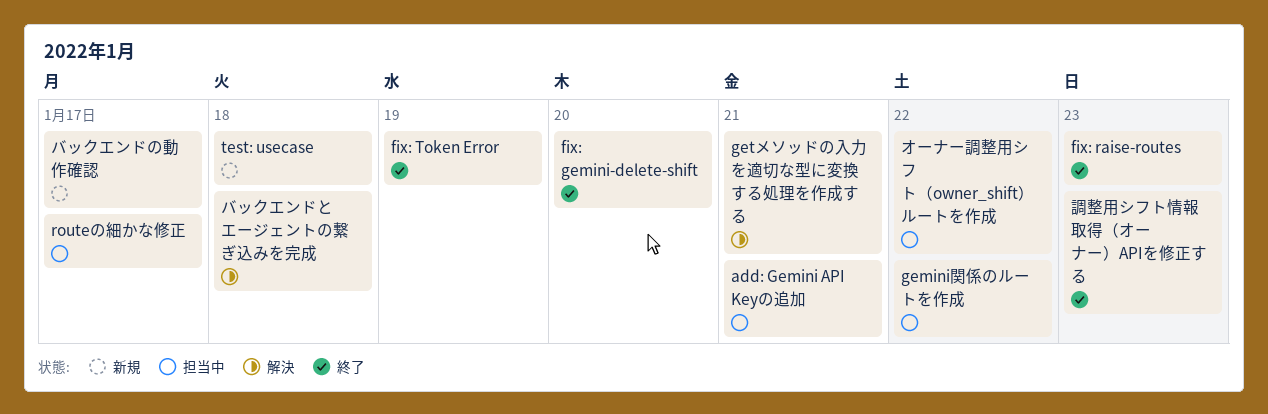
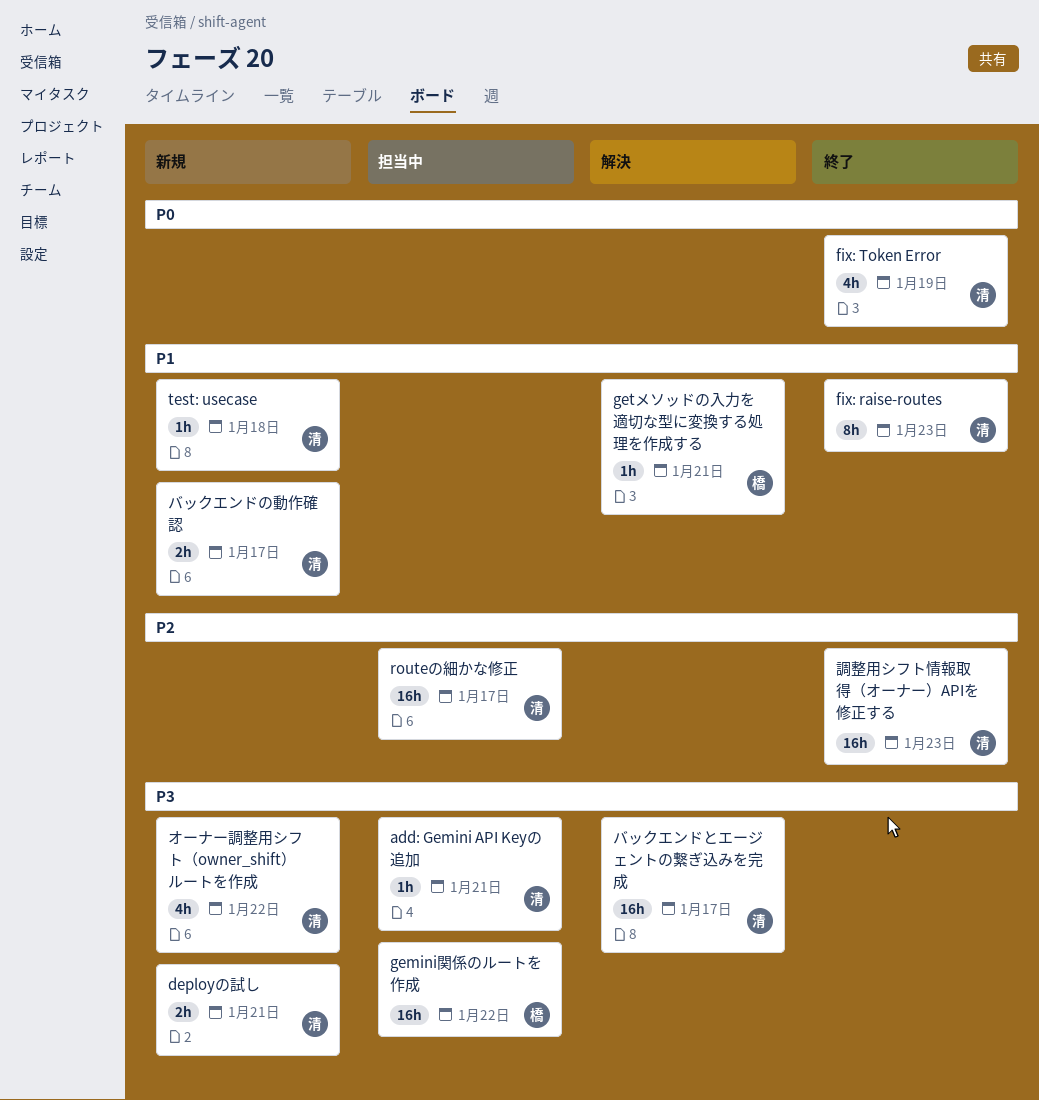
deployの試し: none -> present
fix: gemini-delete-shift: present -> none
オーナー調整用シフト（owner_shift）ルートを作成, status: 担当中 -> 新規
バックエンドとエージェントの繋ぎ込みを完成, due: Jan 18 -> Jan 17

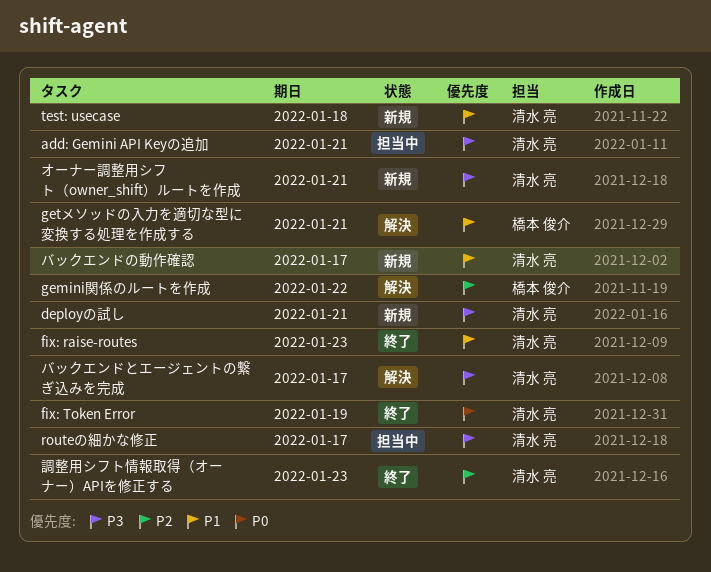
gemini関係のルートを作成, status: 担当中 -> 解決
gemini関係のルートを作成, priority: P3 -> P2
routeの細かな修正, priority: P2 -> P3
オーナー調整用シフト（owner_shift）ルートを作成, due: Jan 22 -> Jan 21

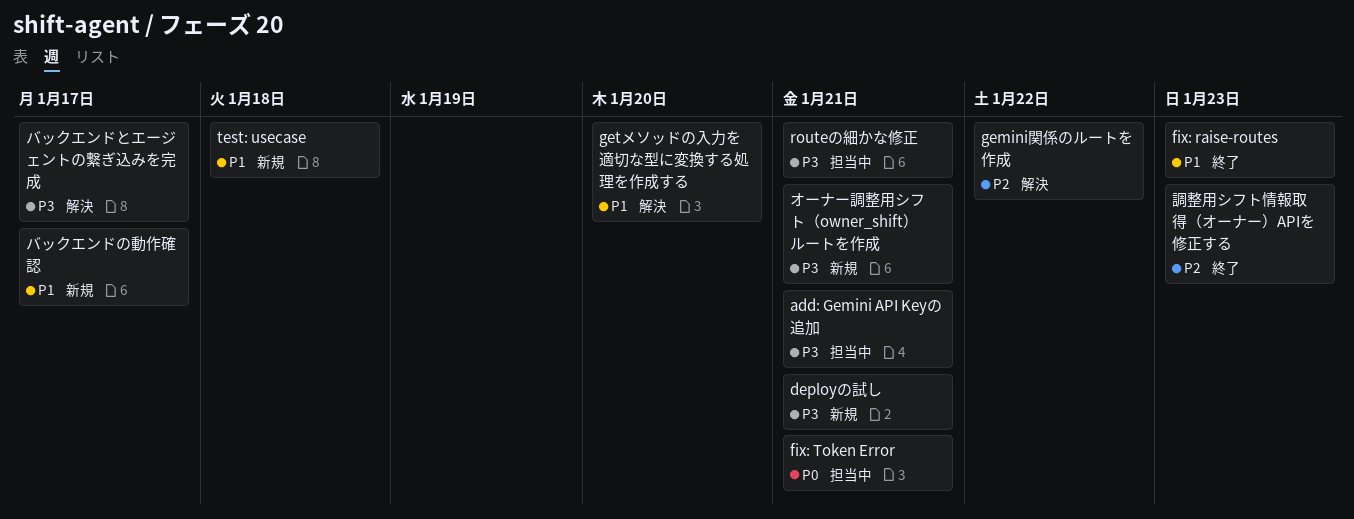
fix: Token Error, status: 終了 -> 担当中
fix: Token Error, due: Jan 19 -> Jan 21
getメソッドの入力を適切な型に変換する処理を作成する, due: Jan 21 -> Jan 20
routeの細かな修正, due: Jan 17 -> Jan 21

